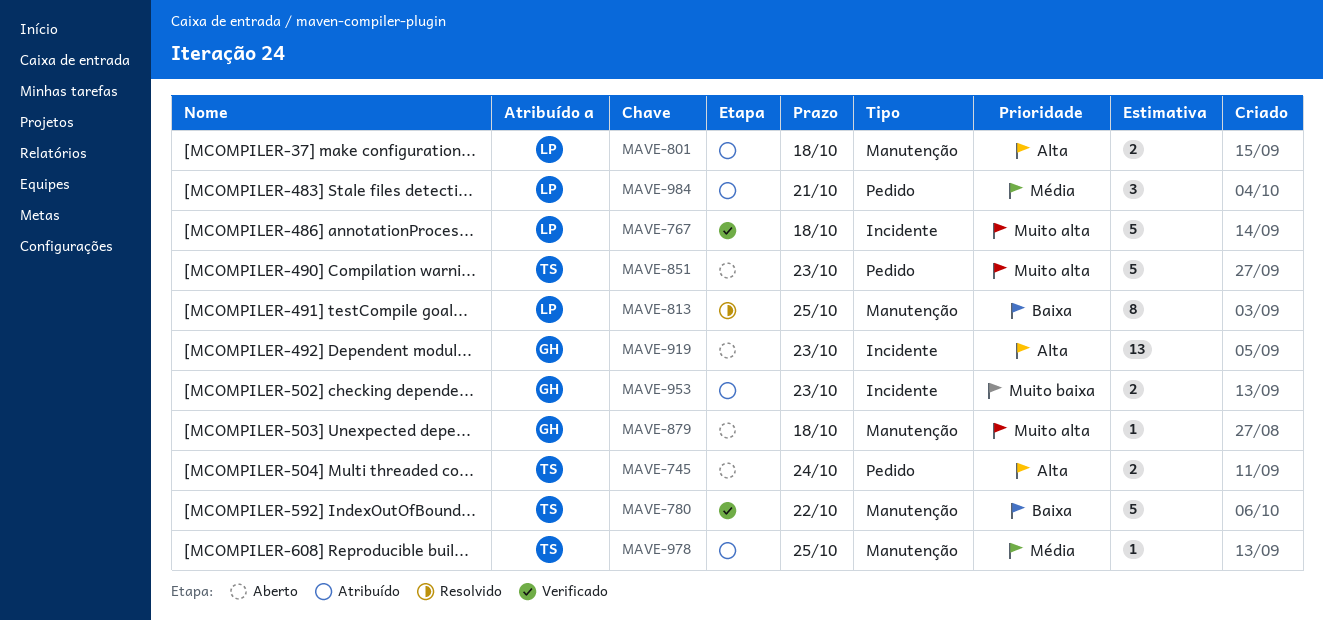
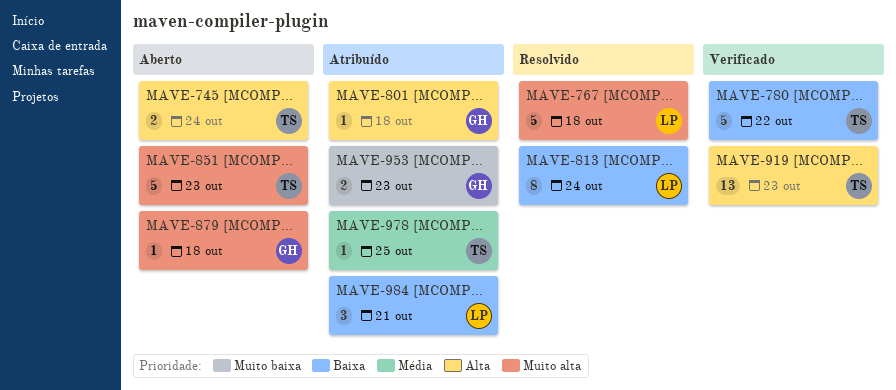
MAVE-767, status: Verificado -> Resolvido
MAVE-801, owner: LP -> GH
MAVE-801, estimate: 2 -> 1
MAVE-813, due: Oct 25 -> Oct 24
MAVE-919, status: Aberto -> Verificado
MAVE-919, owner: GH -> TS
MAVE-984, priority: Média -> Baixa

